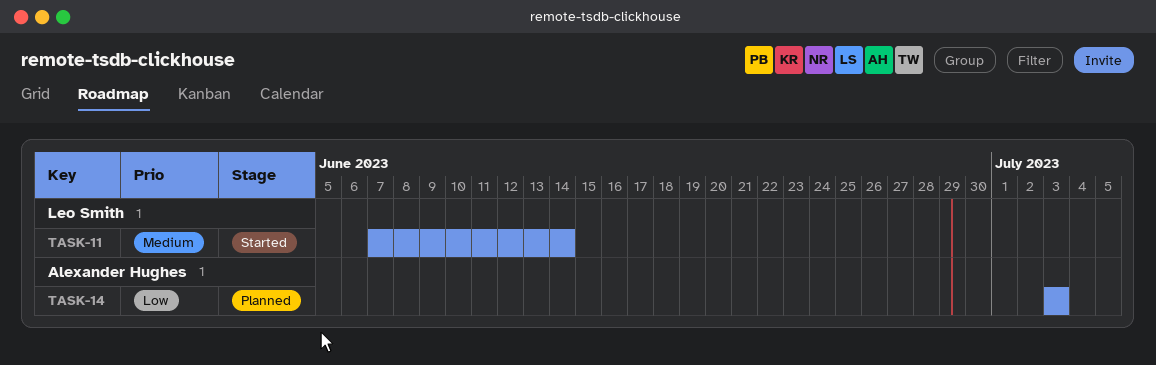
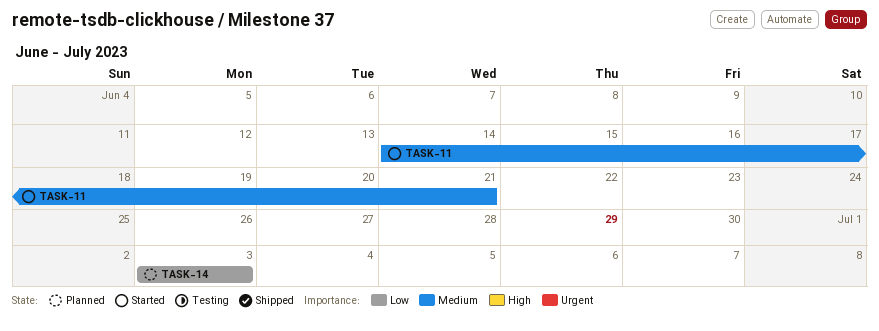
TASK-11, start: Jun 7 -> Jun 14
TASK-11, due: Jun 14 -> Jun 21

